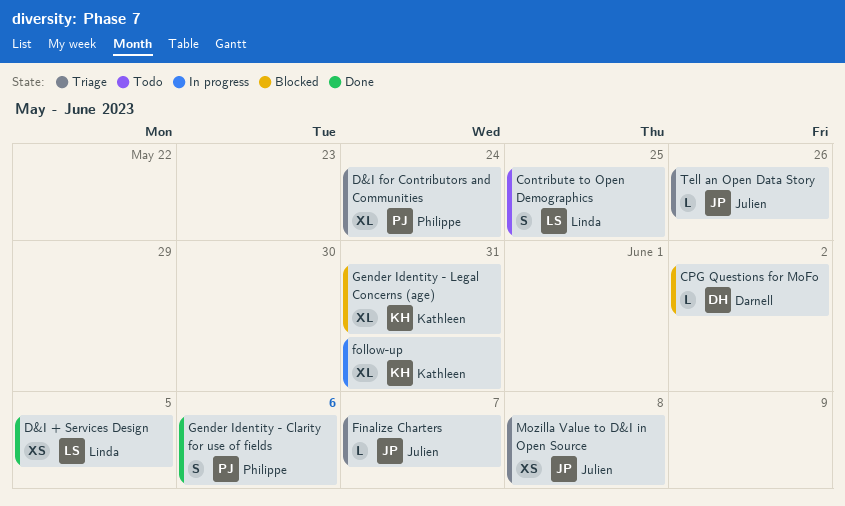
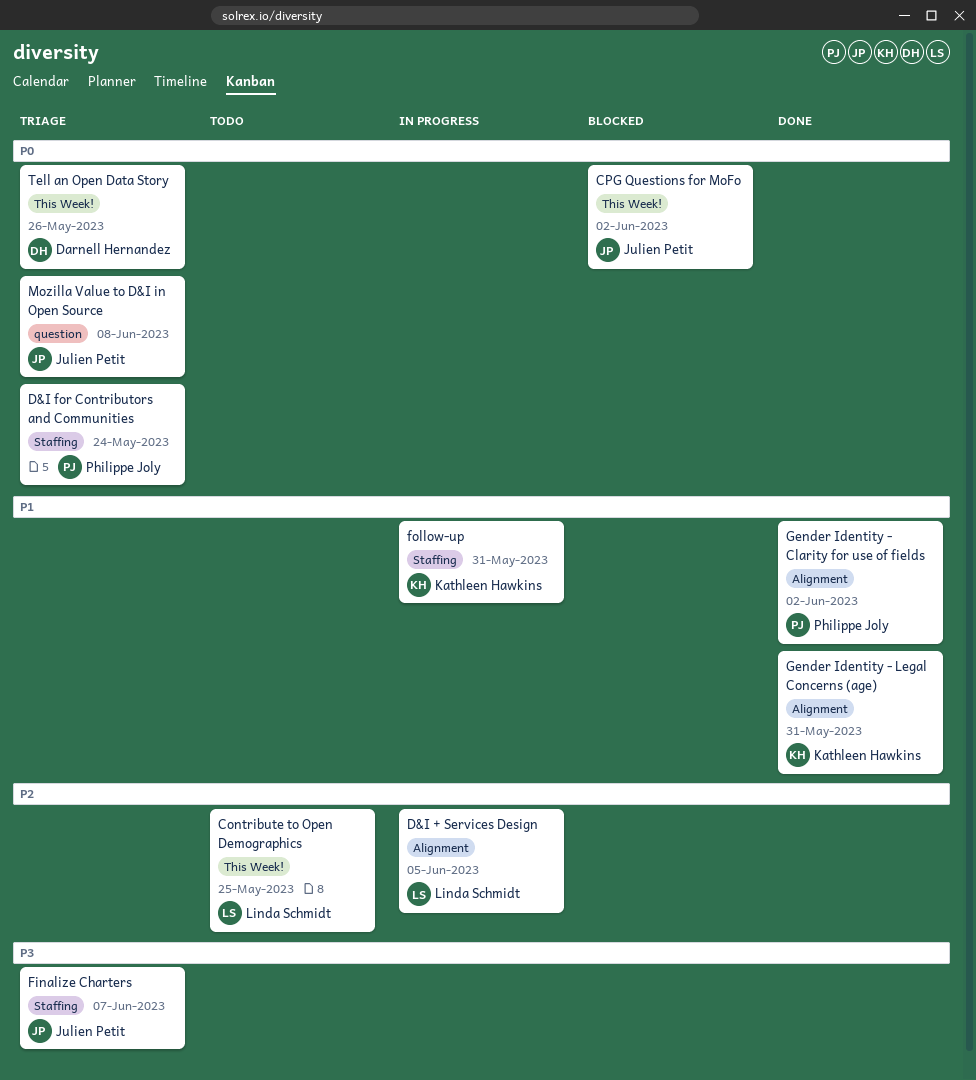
CPG Questions for MoFo, owner: Darnell Hernandez -> Julien Petit
D&I + Services Design, status: Done -> In progress
Gender Identity - Clarity for use of fields, due: Jun 6 -> Jun 2
Gender Identity - Legal Concerns (age), status: Blocked -> Done
Tell an Open Data Story, owner: Julien Petit -> Darnell Hernandez

